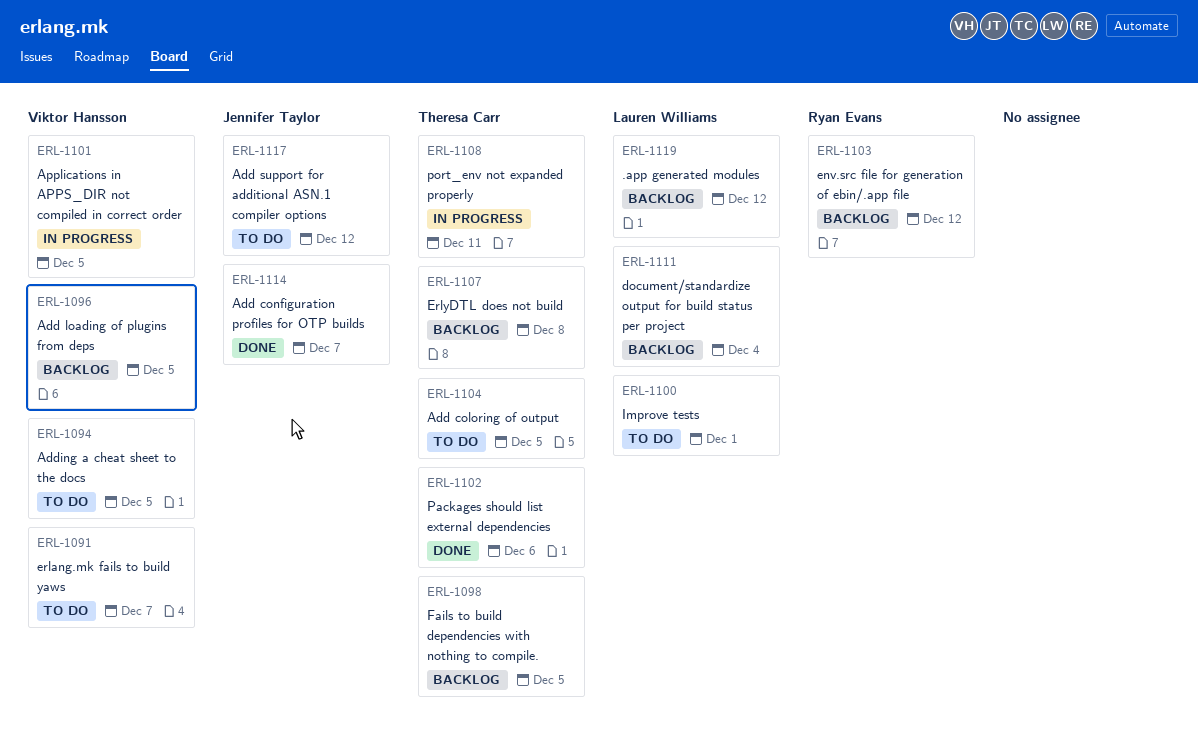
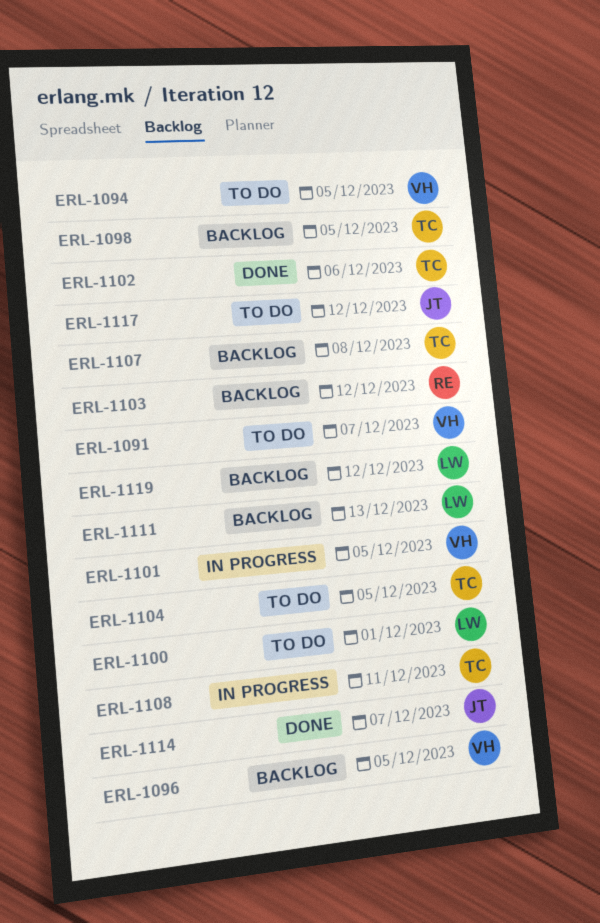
ERL-1111, due: Dec 4 -> Dec 13

